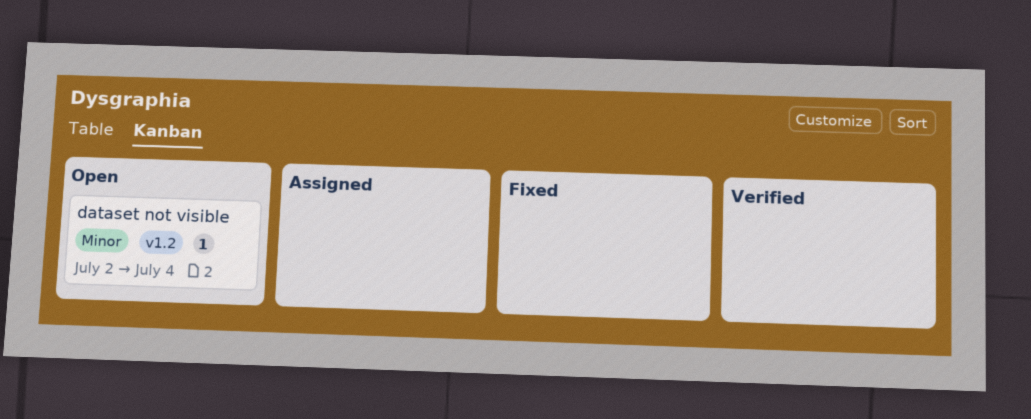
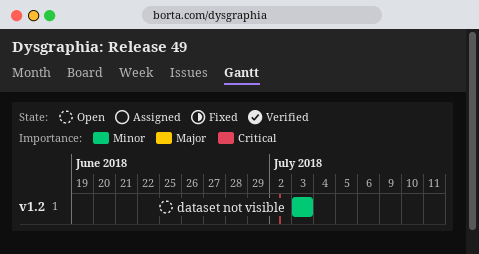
dataset not visible, start: Jul 2 -> Jul 3
dataset not visible, due: Jul 4 -> Jul 3

